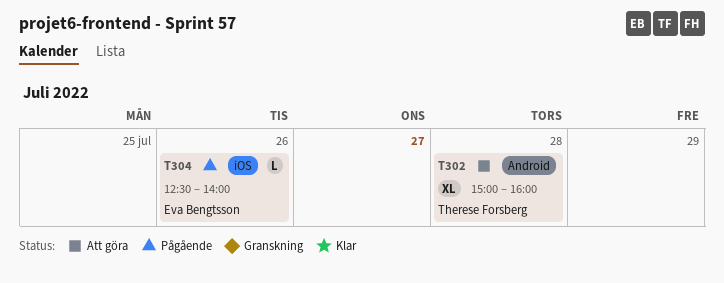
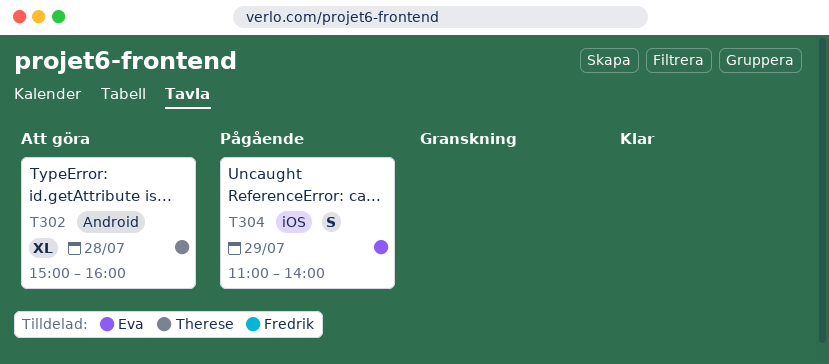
T304, estimate: L -> S
T304, day: Jul 26 -> Jul 29
T304, begins: 12:30 -> 11:00

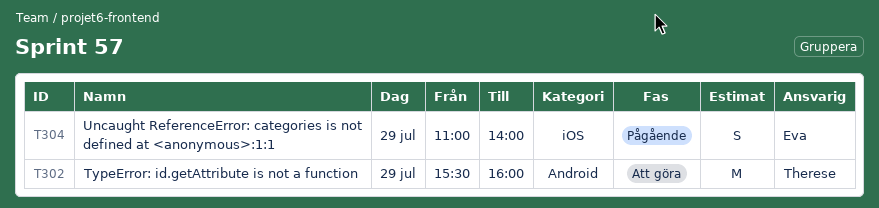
T302, estimate: XL -> M
T302, day: Jul 28 -> Jul 29
T302, begins: 15:00 -> 15:30

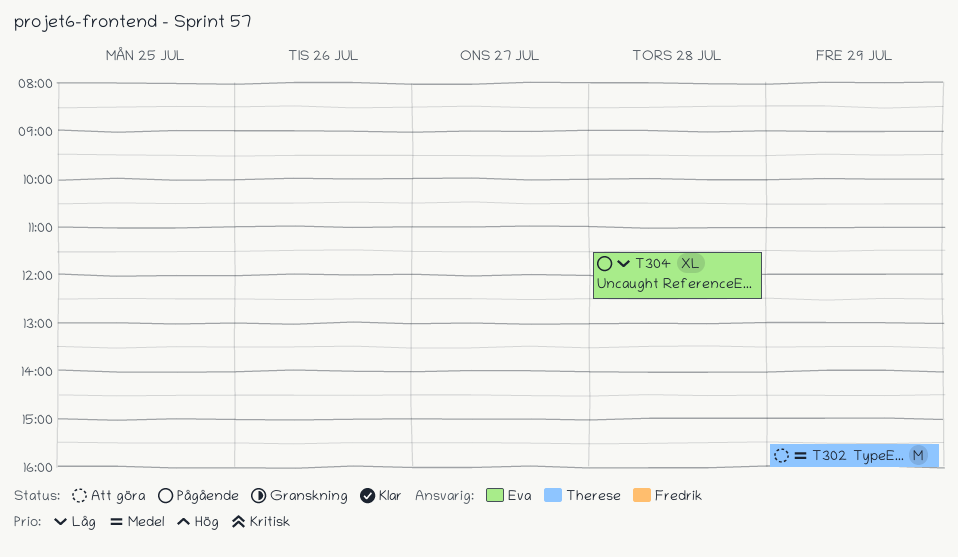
T304, estimate: S -> XL
T304, day: Jul 29 -> Jul 28
T304, begins: 11:00 -> 11:30
T304, ends: 14:00 -> 12:30

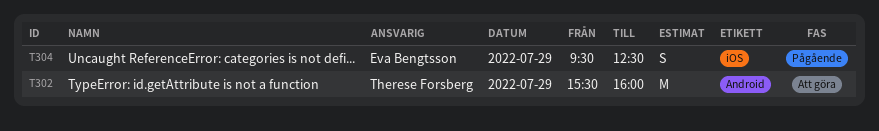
T304, estimate: XL -> S
T304, day: Jul 28 -> Jul 29
T304, begins: 11:30 -> 09:30

